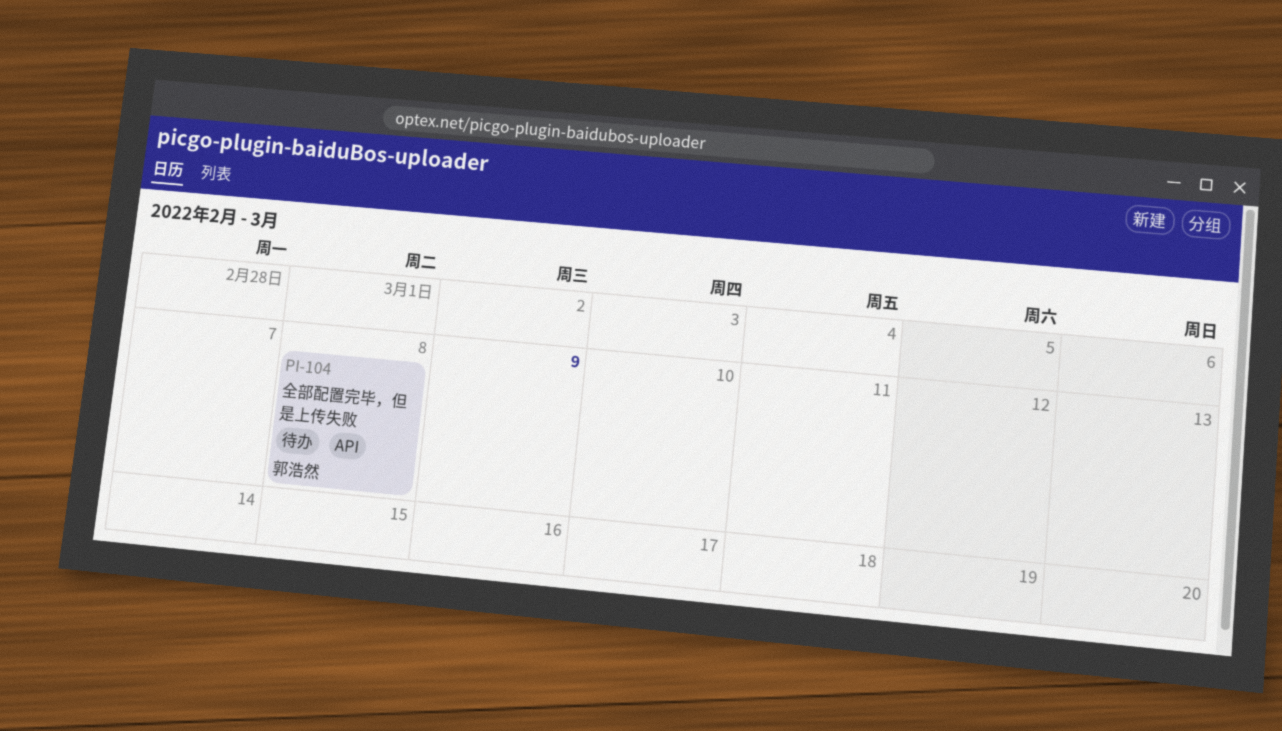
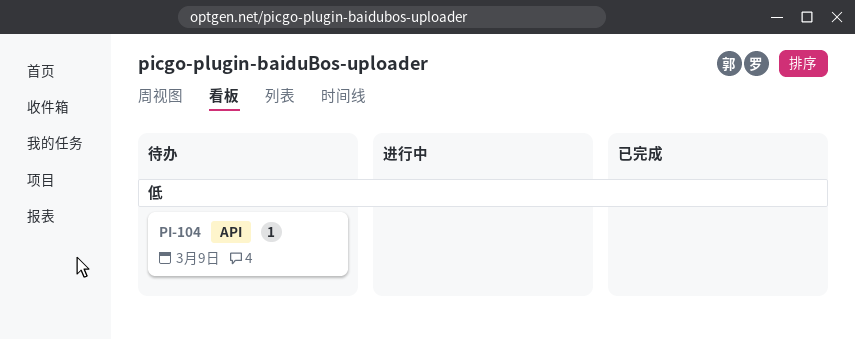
PI-104, due: Mar 8 -> Mar 9

